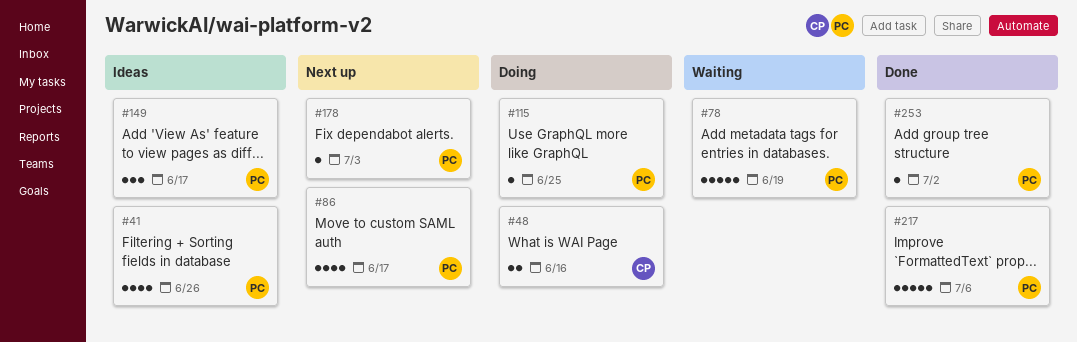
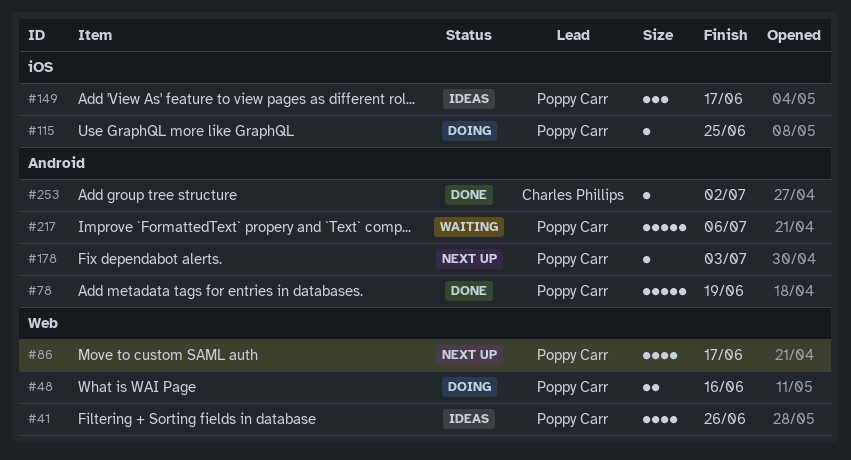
#48, owner: Charles Phillips -> Poppy Carr
#78, status: Waiting -> Done
#217, status: Done -> Waiting
#253, owner: Poppy Carr -> Charles Phillips

